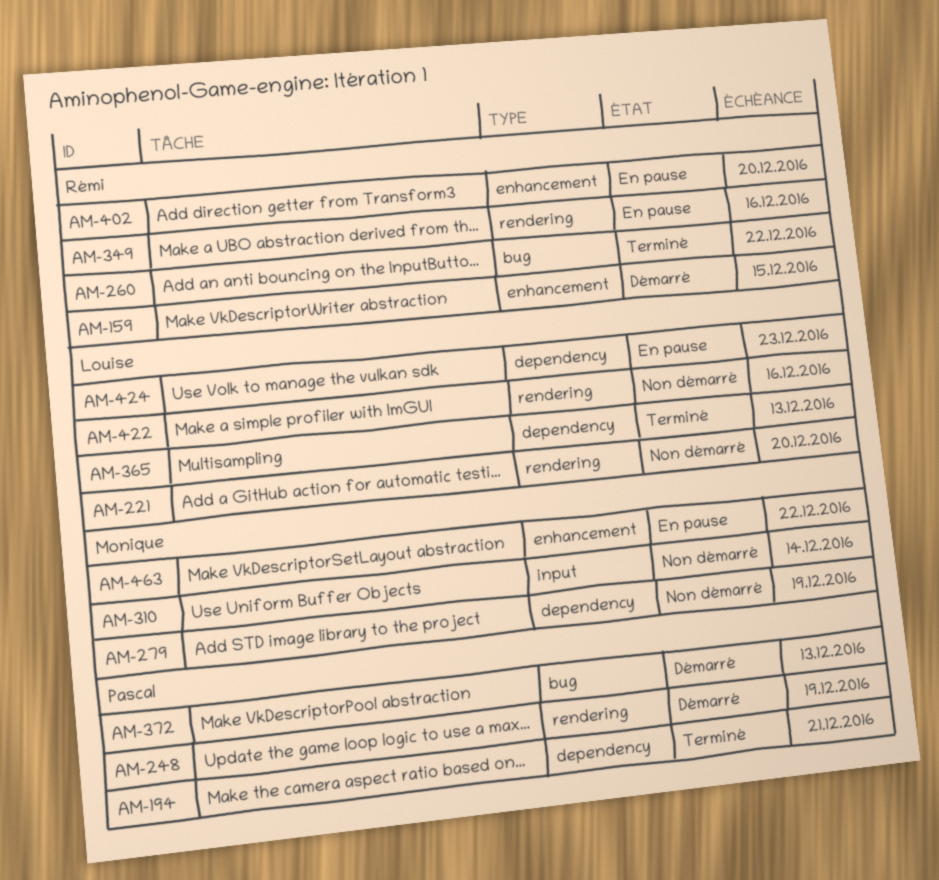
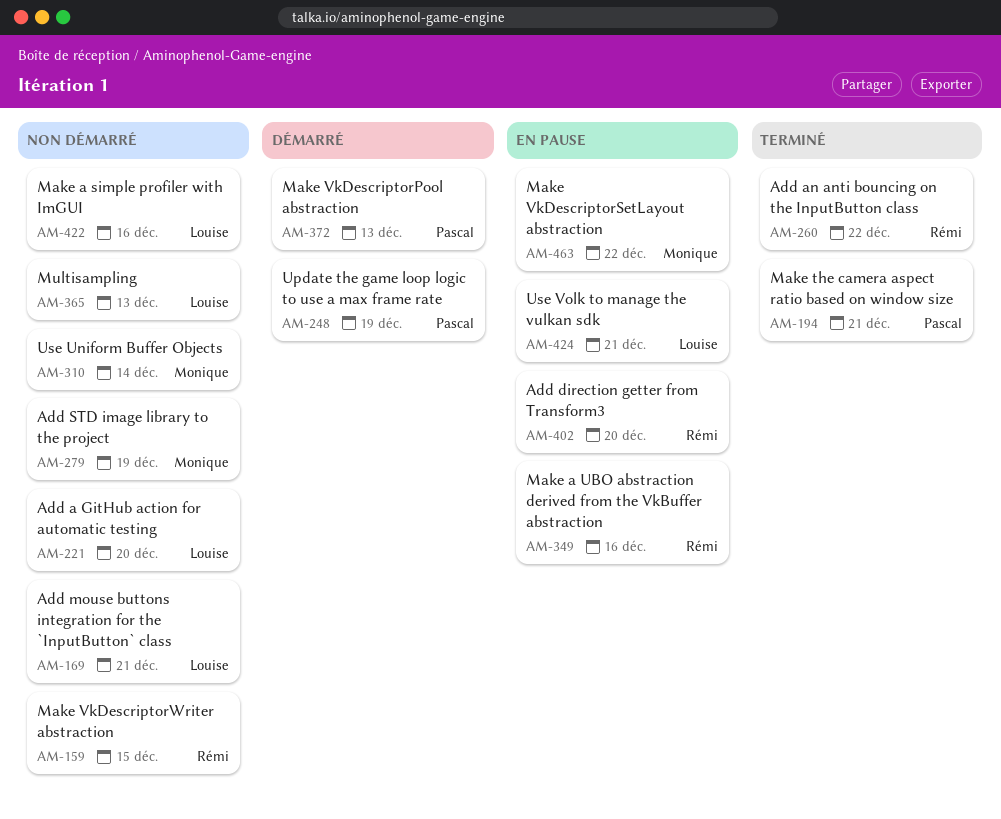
AM-159, status: Démarré -> Non démarré
AM-169: none -> present
AM-365, status: Terminé -> Non démarré
AM-424, due: Dec 23 -> Dec 21

